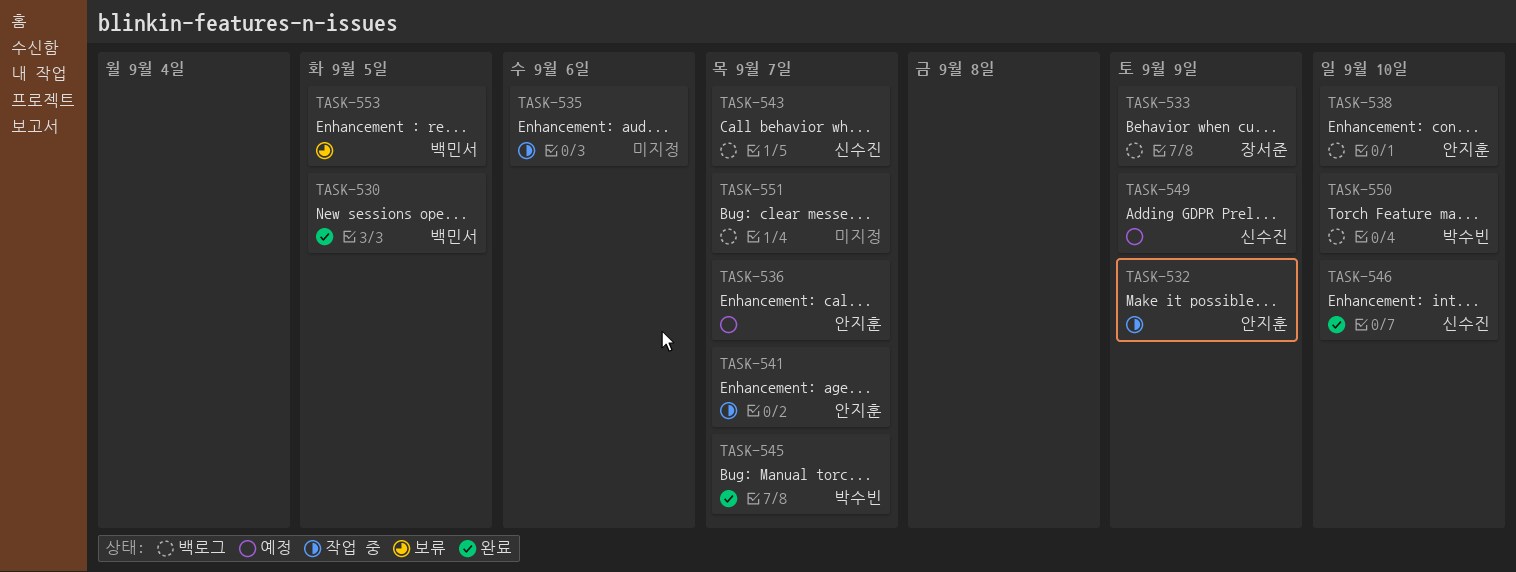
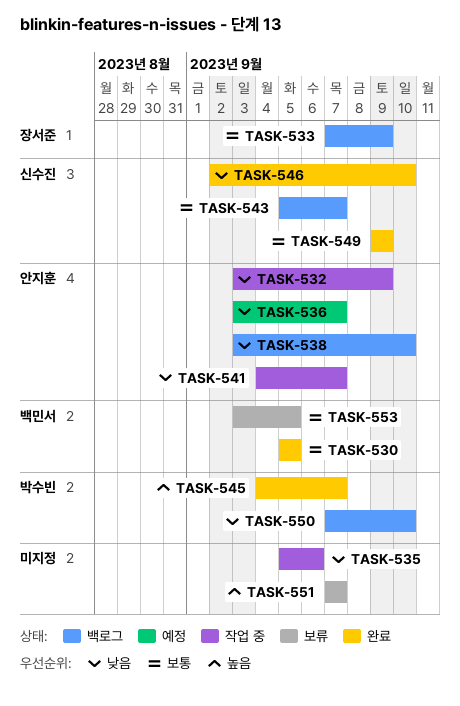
TASK-549, status: 예정 -> 완료
TASK-551, status: 백로그 -> 보류

